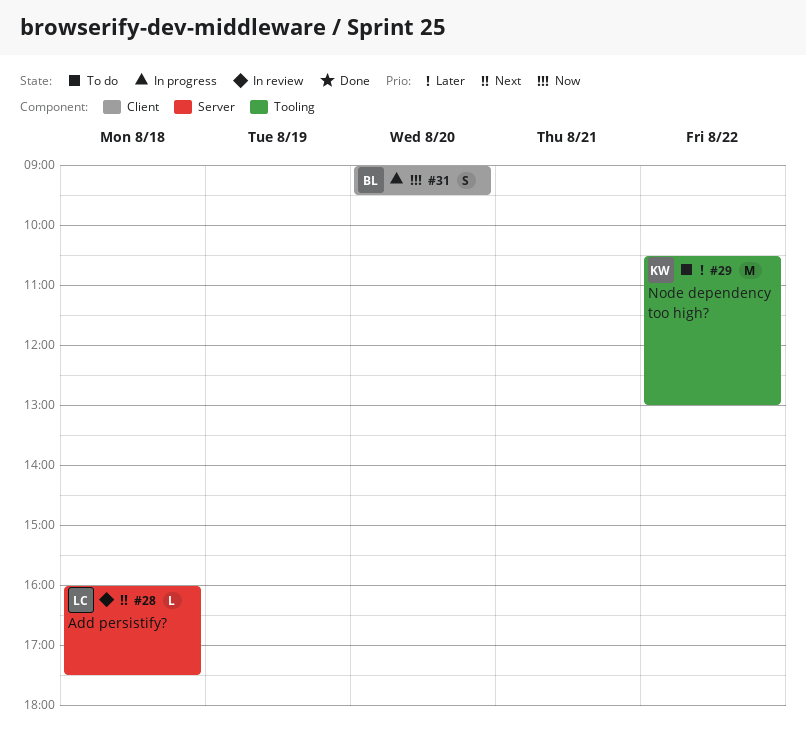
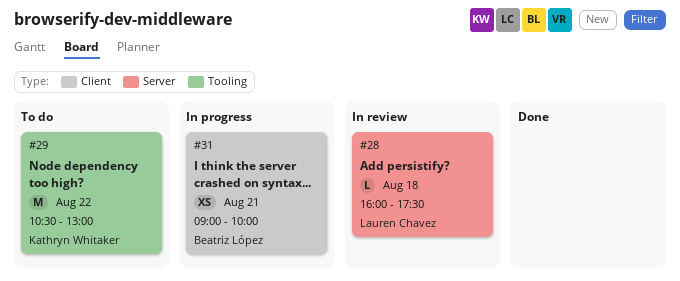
#31, estimate: S -> XS
#31, day: Aug 20 -> Aug 21
#31, ends: 09:30 -> 10:00

